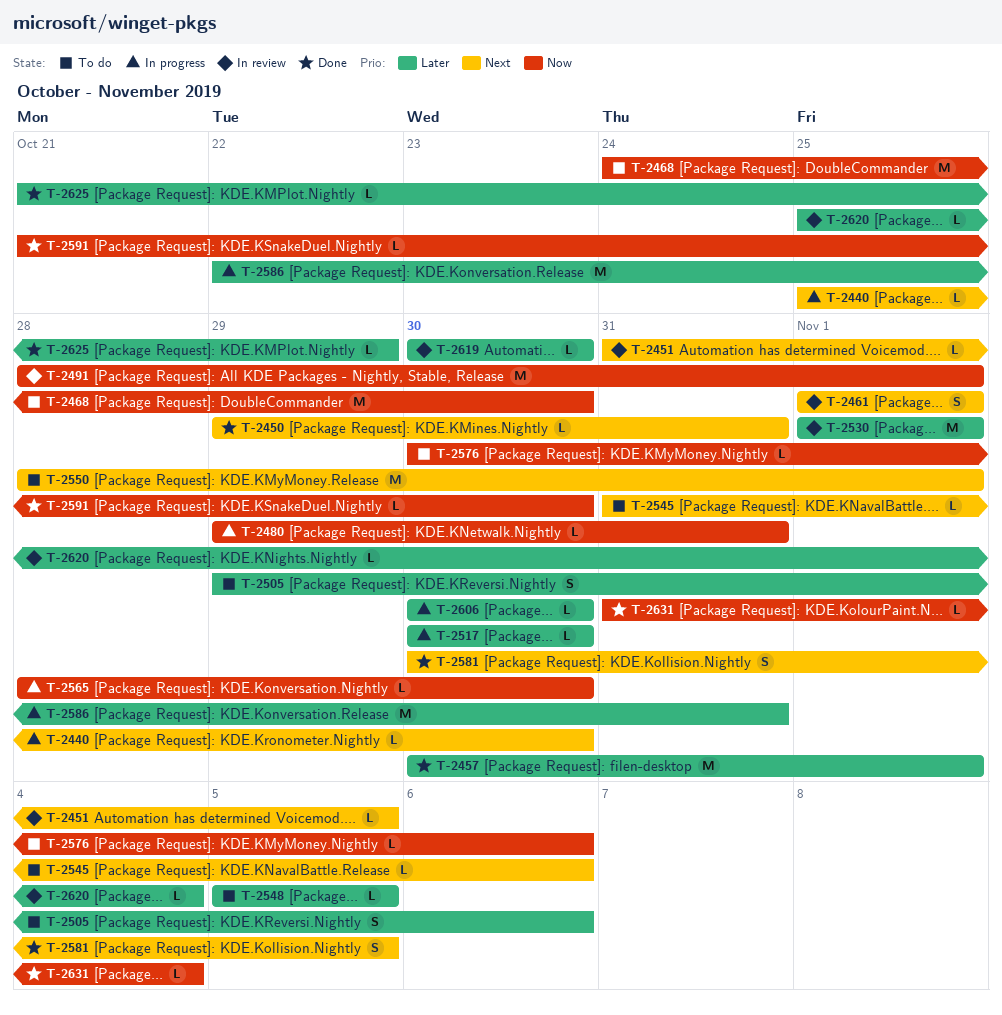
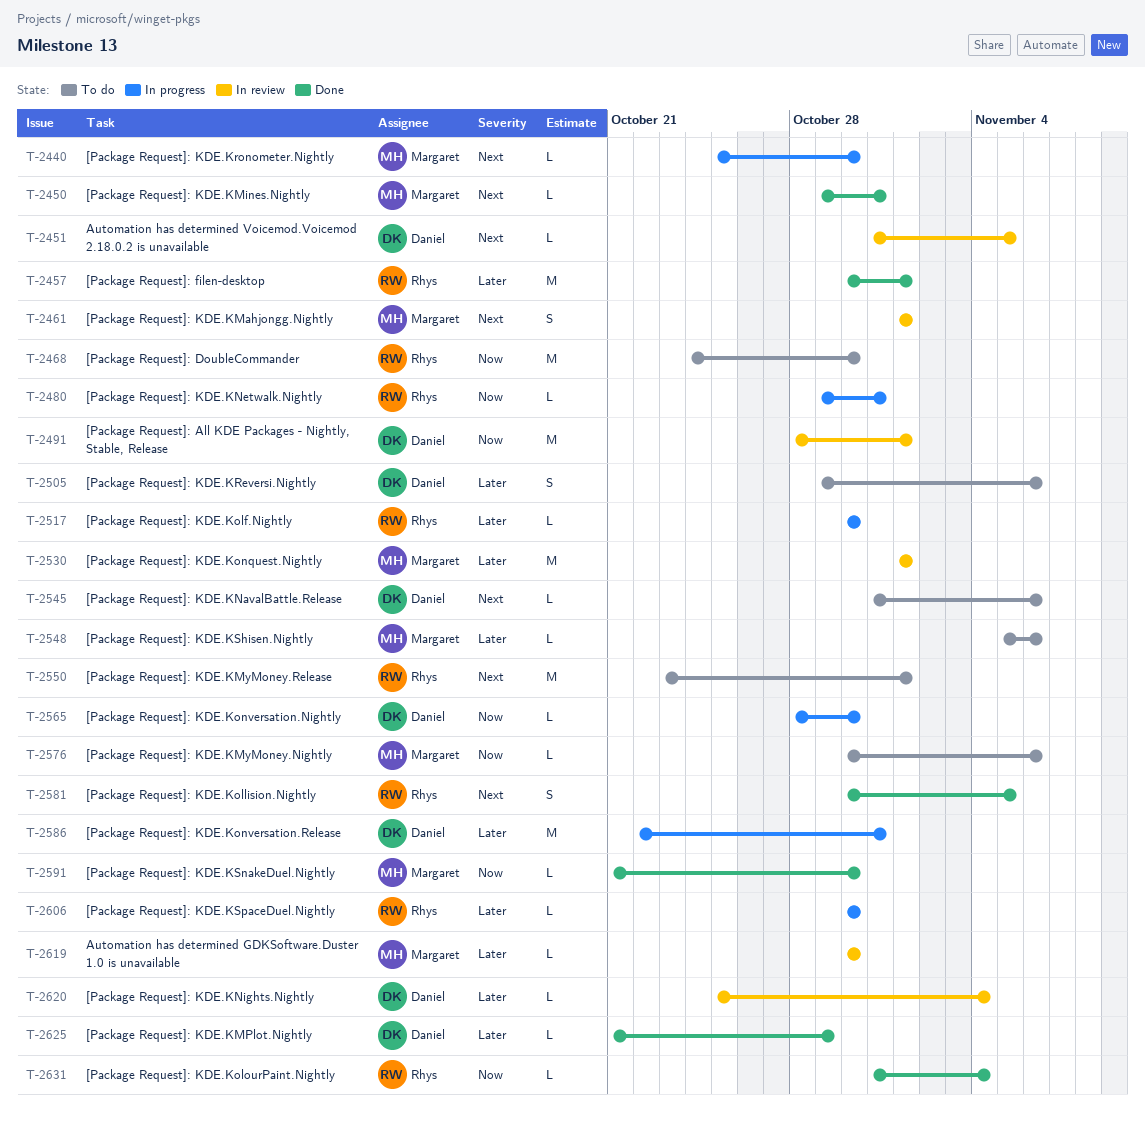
T-2548, due: Nov 5 -> Nov 6
T-2550, start: Oct 28 -> Oct 23

